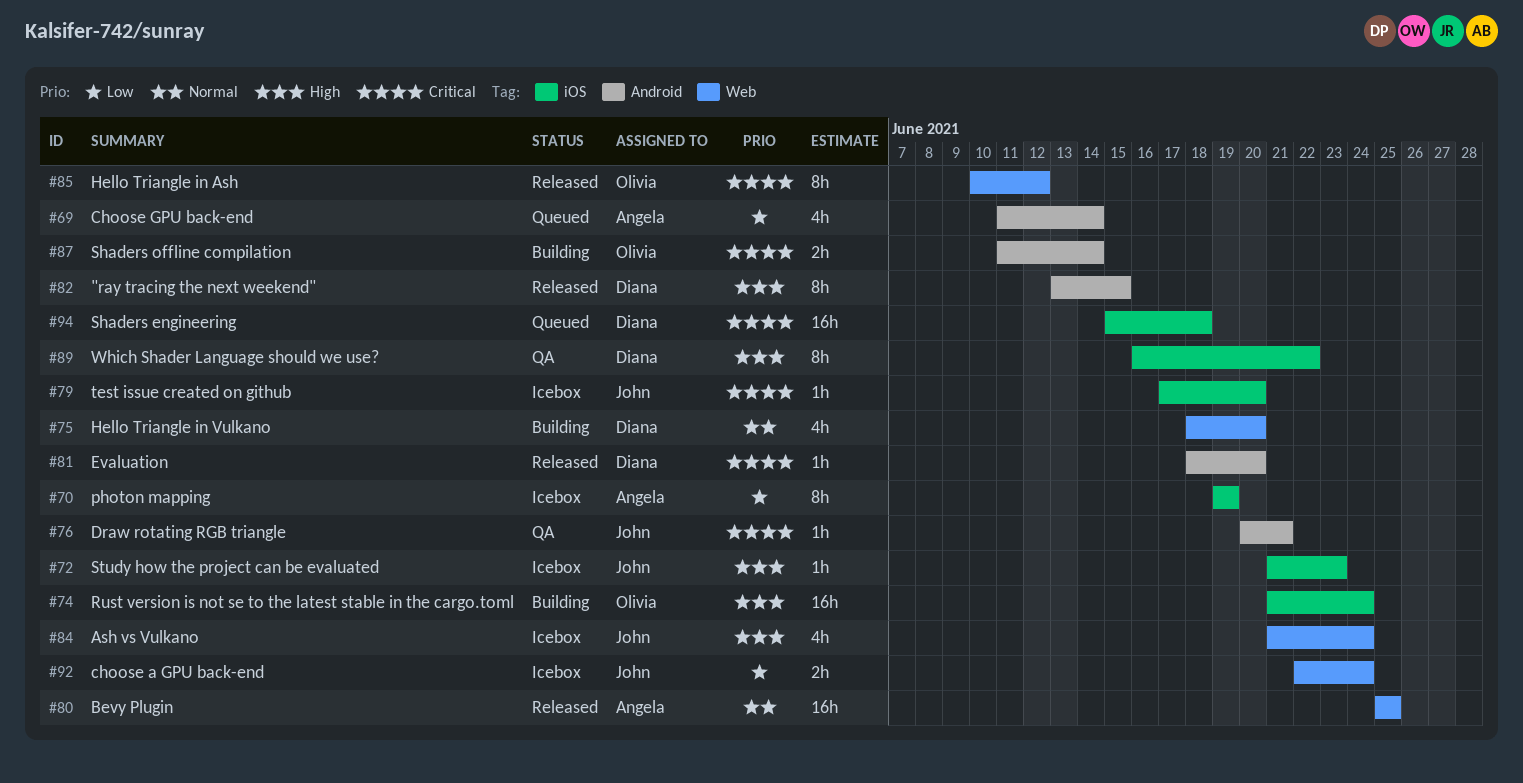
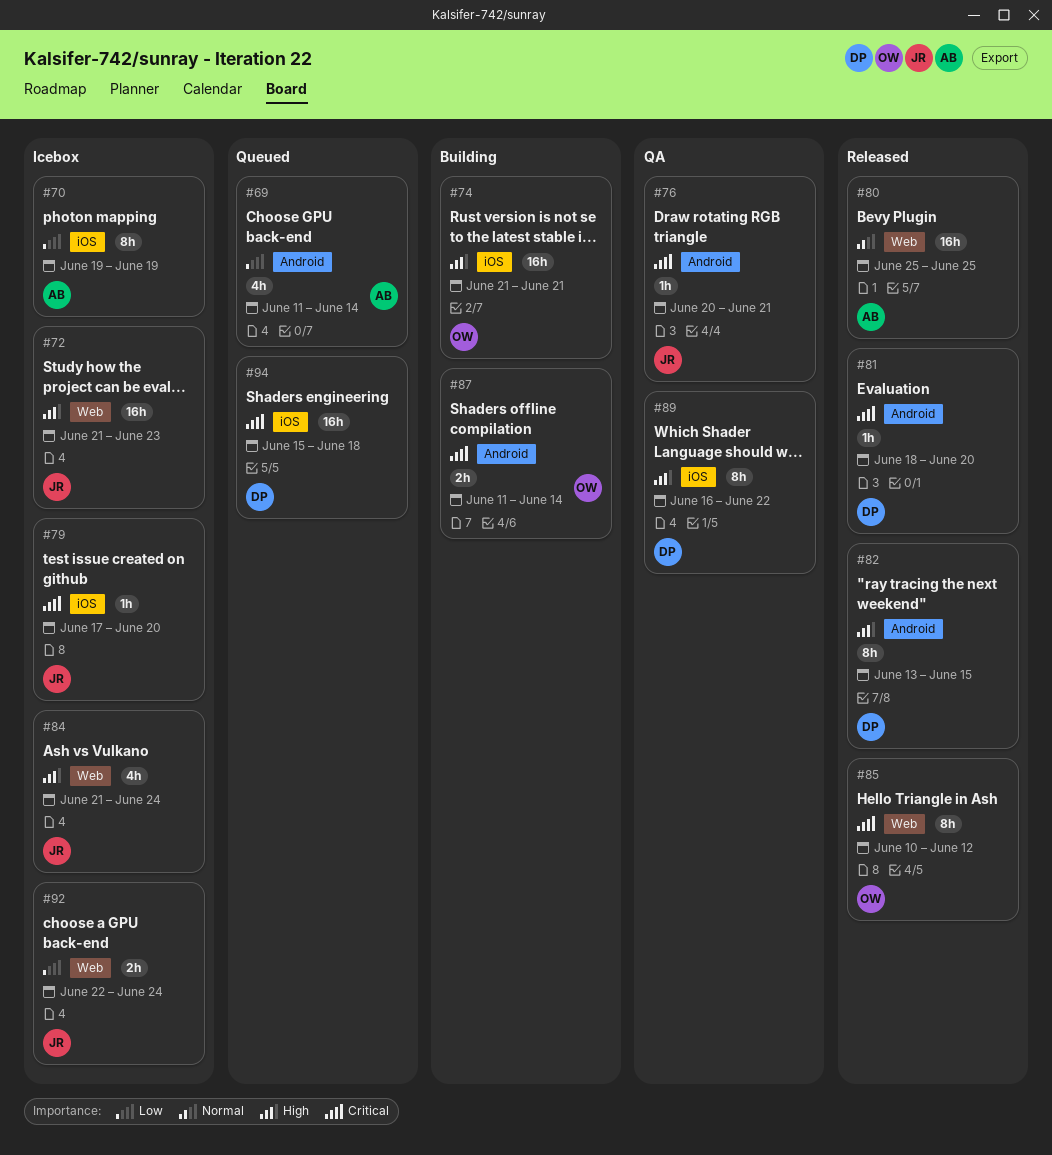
#72, label: iOS -> Web
#72, estimate: 1h -> 16h
#74, due: Jun 24 -> Jun 21
#75: present -> none

